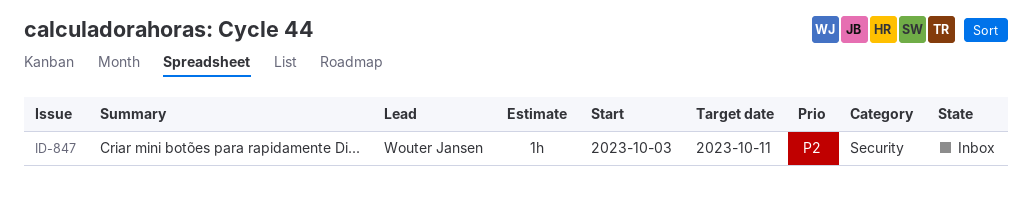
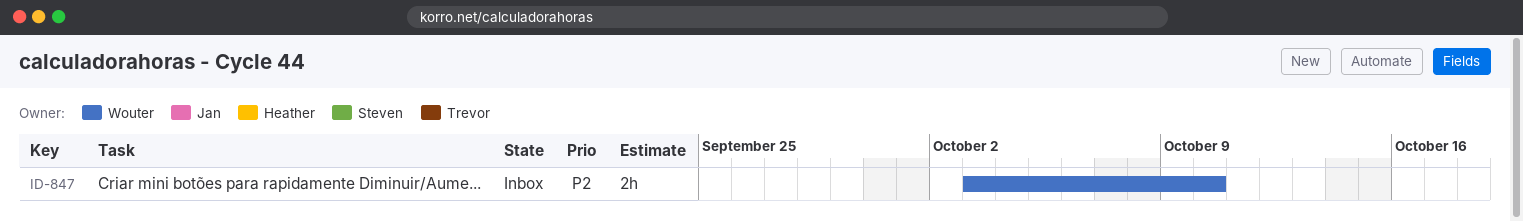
ID-847, estimate: 1h -> 2h
ID-847, due: Oct 11 -> Oct 10

